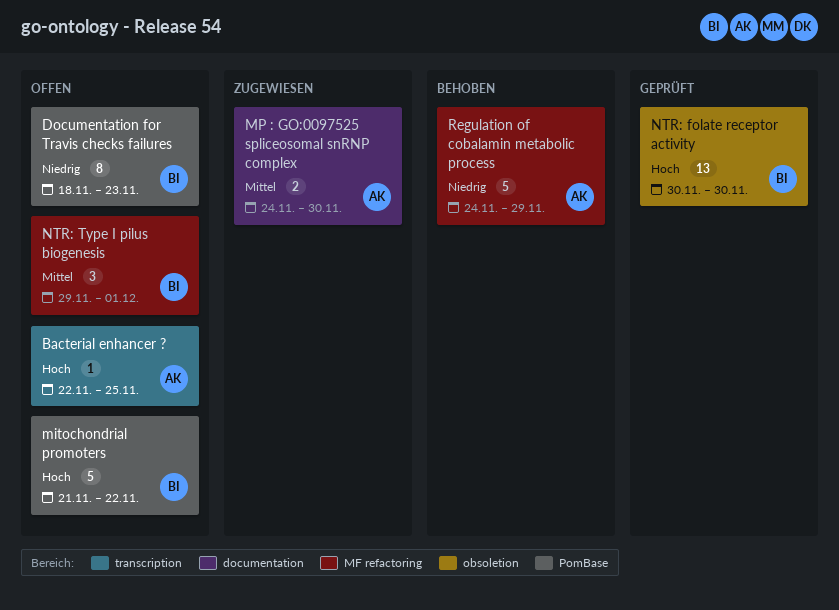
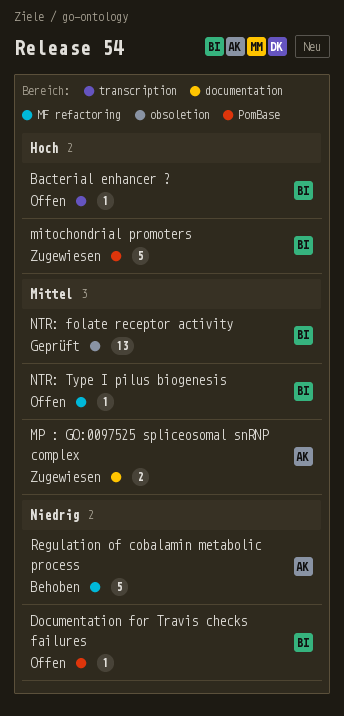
Bacterial enhancer ?, owner: AK -> BI
Documentation for Travis checks failures, estimate: 8 -> 1
mitochondrial promoters, status: Offen -> Zugewiesen
NTR: folate receptor activity, priority: Hoch -> Mittel
NTR: Type I pilus biogenesis, estimate: 3 -> 1

